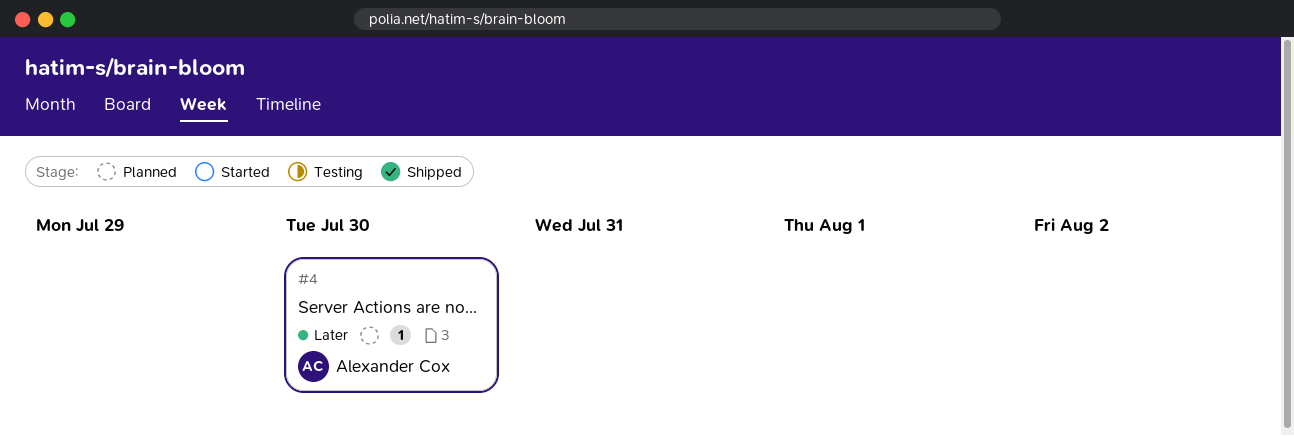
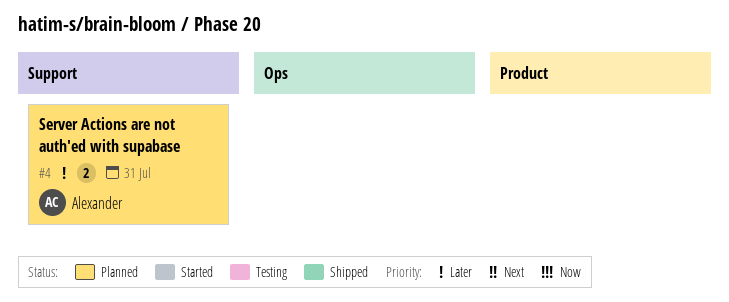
#4, estimate: 1 -> 2
#4, due: Jul 30 -> Jul 31

